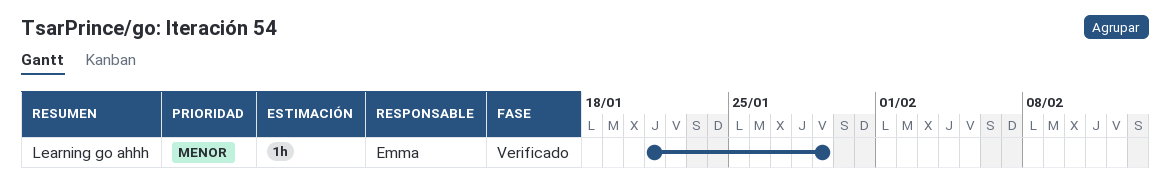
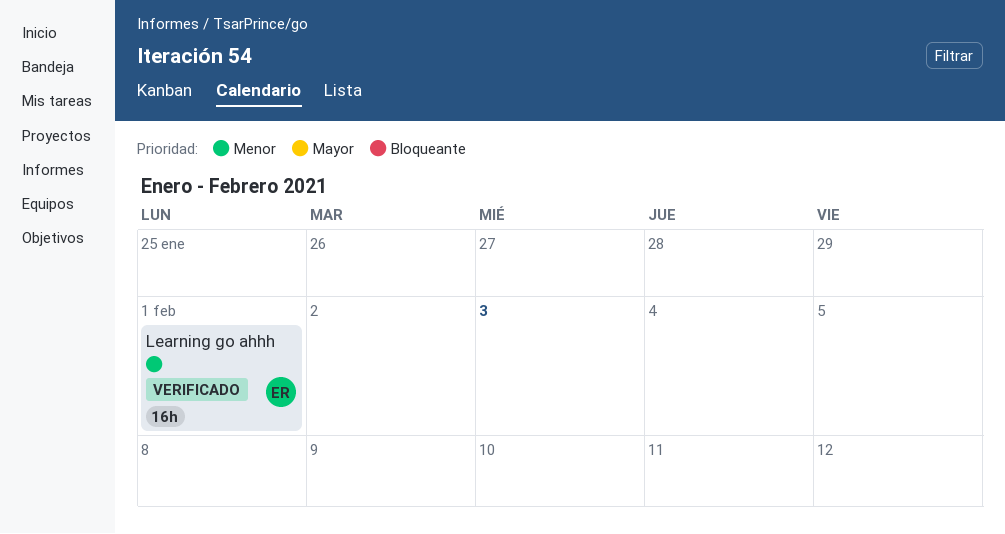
Learning go ahhh, estimate: 1h -> 16h
Learning go ahhh, due: Jan 29 -> Feb 1

